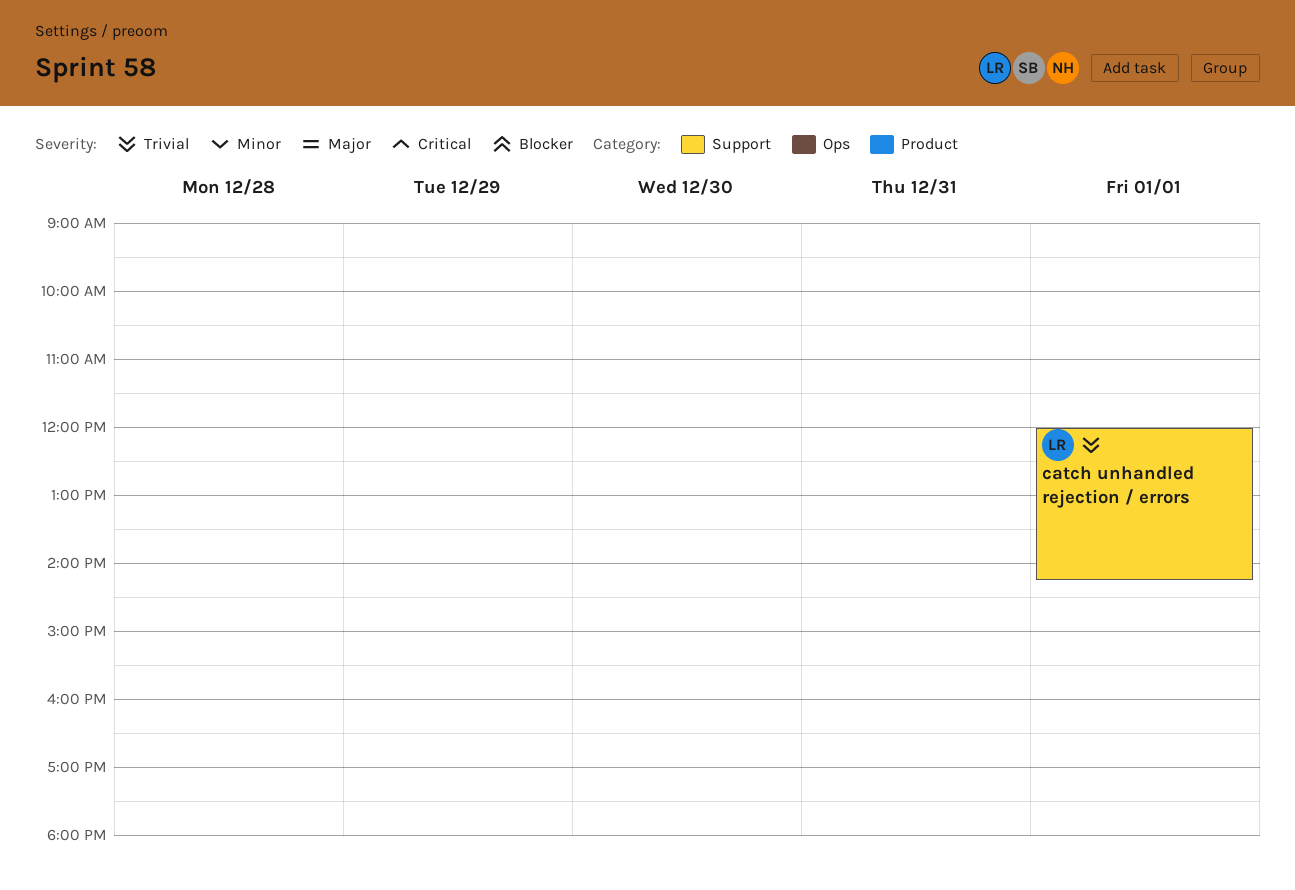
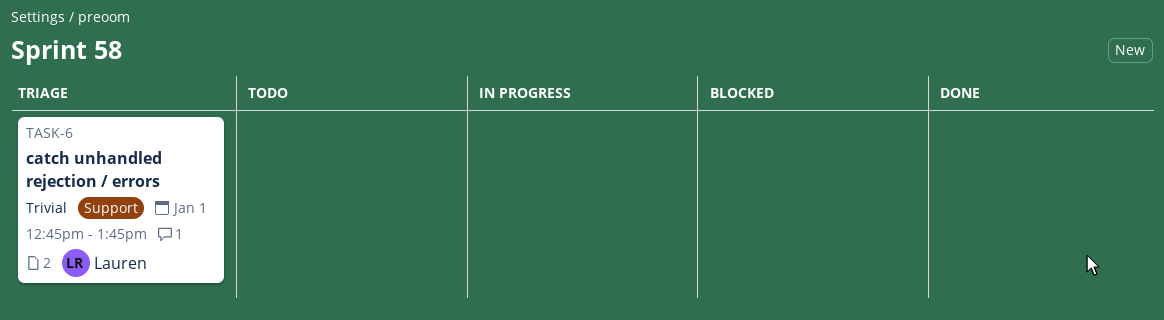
catch unhandled rejection / errors, begins: 12:00 -> 12:45
catch unhandled rejection / errors, ends: 14:15 -> 13:45

